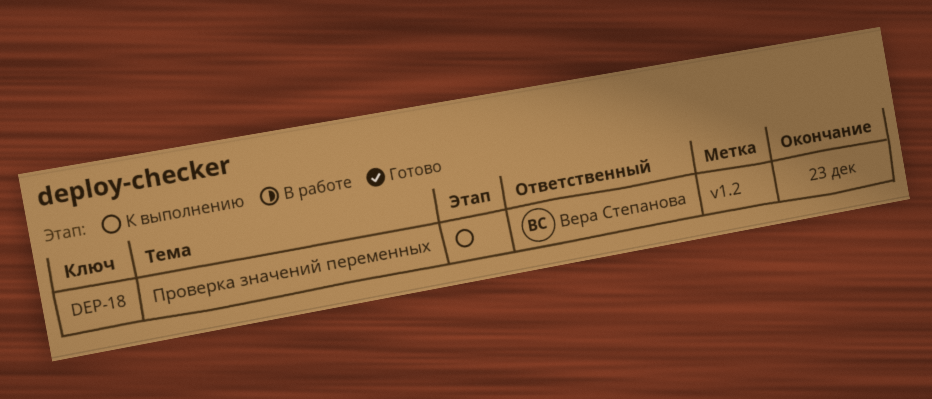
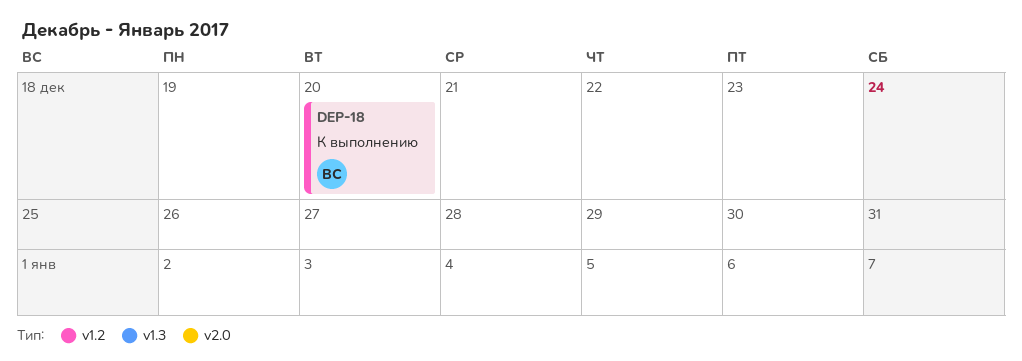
DEP-18, due: Dec 23 -> Dec 20

